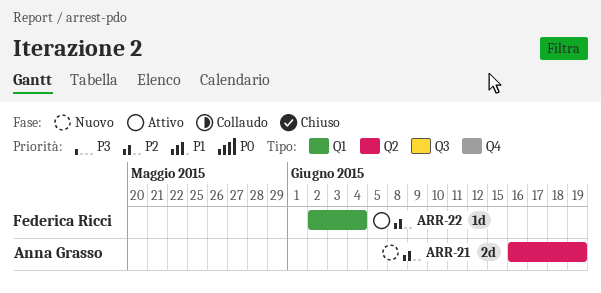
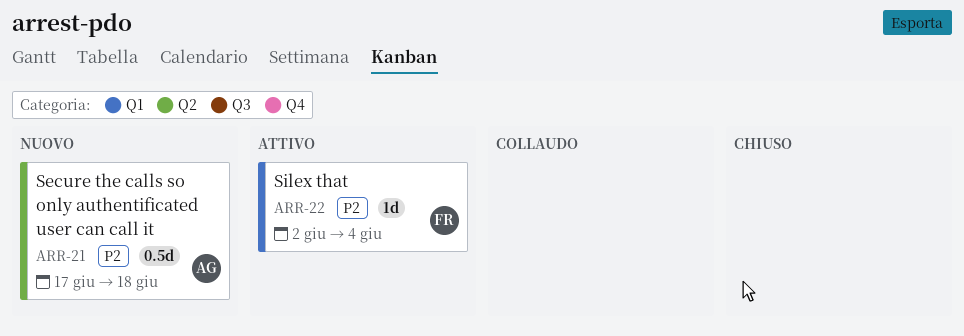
ARR-21, estimate: 2d -> 0.5d
ARR-21, start: Jun 16 -> Jun 17
ARR-21, due: Jun 19 -> Jun 18

